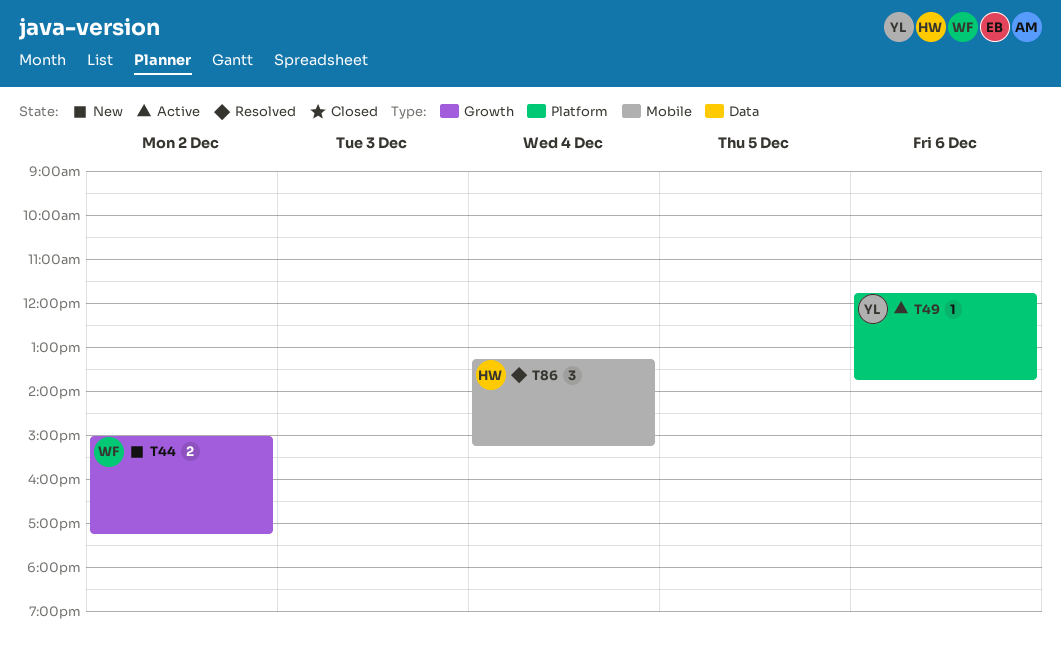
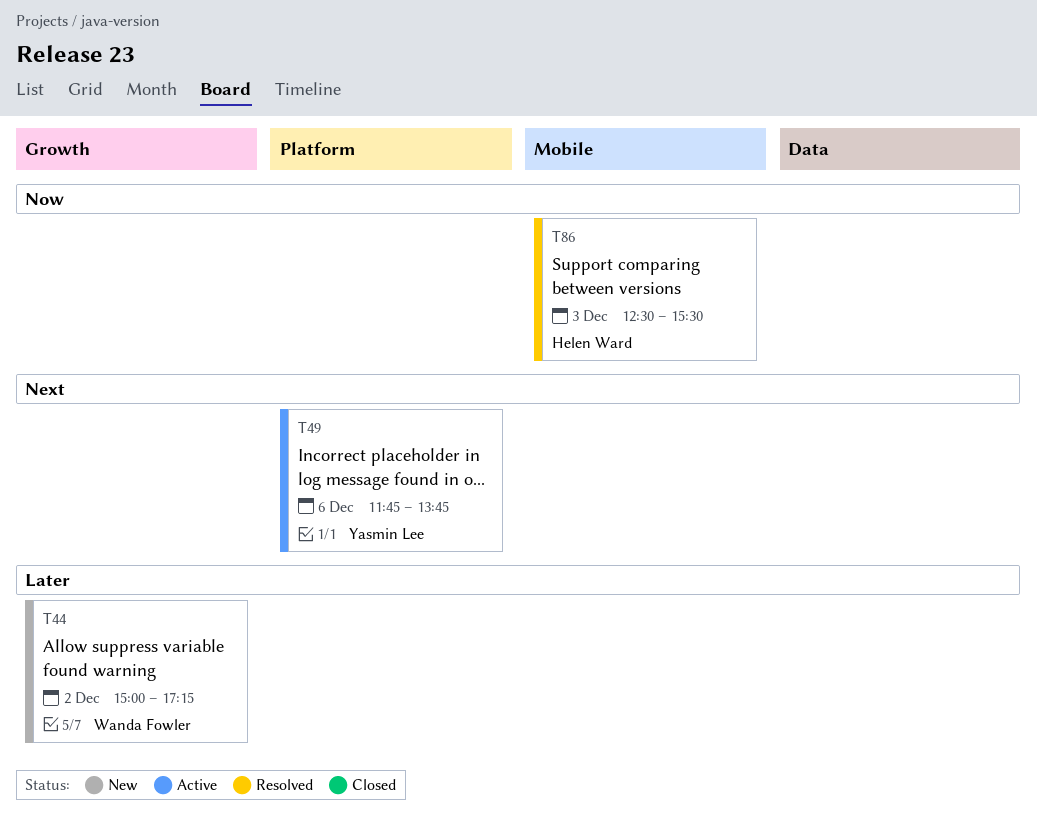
T86, day: Dec 4 -> Dec 3
T86, begins: 13:15 -> 12:30
T86, ends: 15:15 -> 15:30

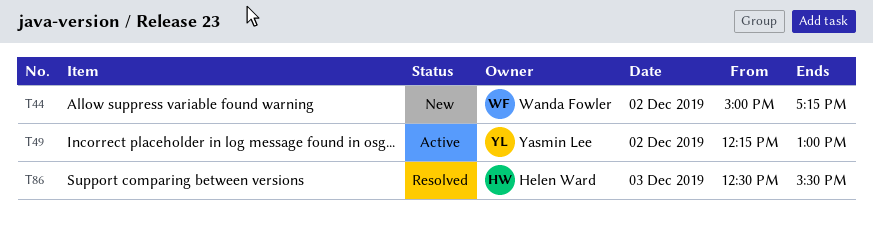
T49, day: Dec 6 -> Dec 2
T49, begins: 11:45 -> 12:15
T49, ends: 13:45 -> 13:00

